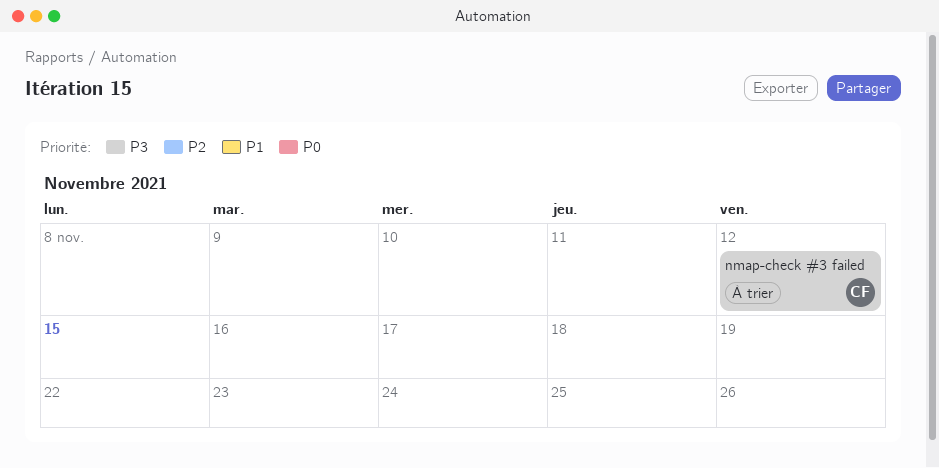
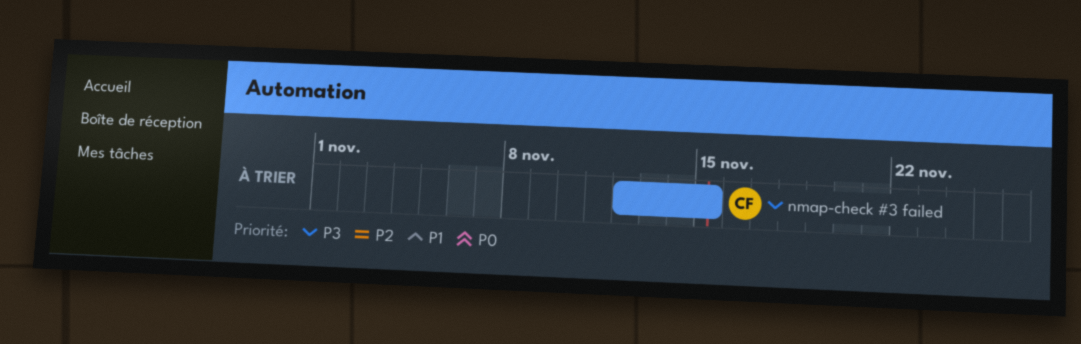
nmap-check #3 failed, due: Nov 12 -> Nov 15

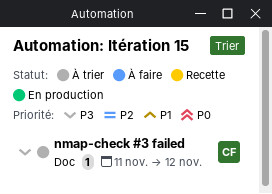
nmap-check #3 failed, start: Nov 12 -> Nov 11
nmap-check #3 failed, due: Nov 15 -> Nov 12

